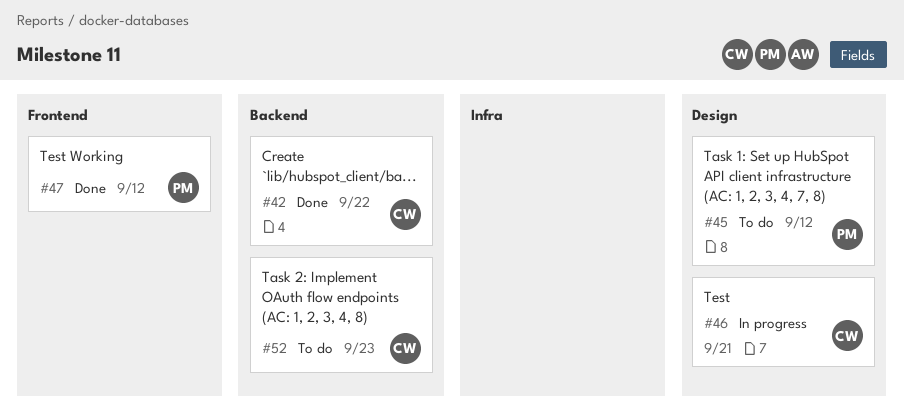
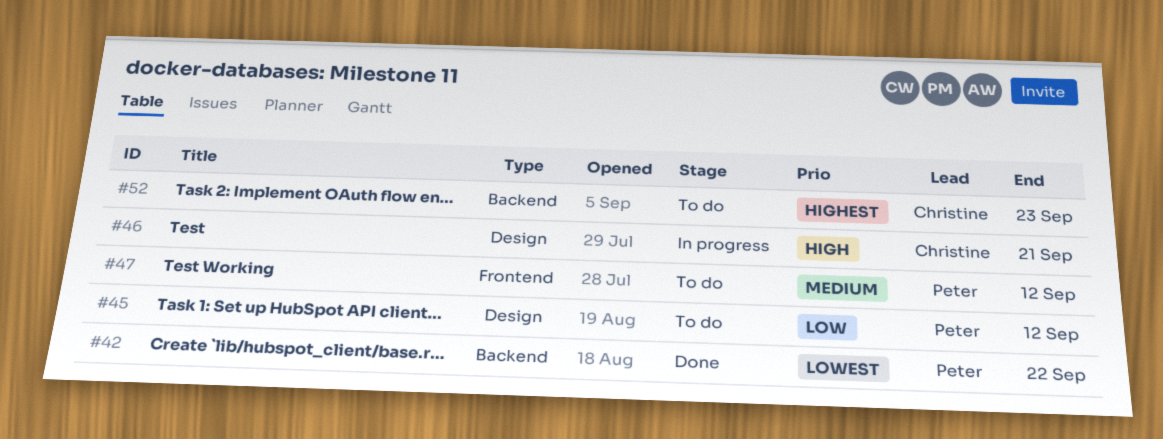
#42, owner: Christine -> Peter
#47, status: Done -> To do

